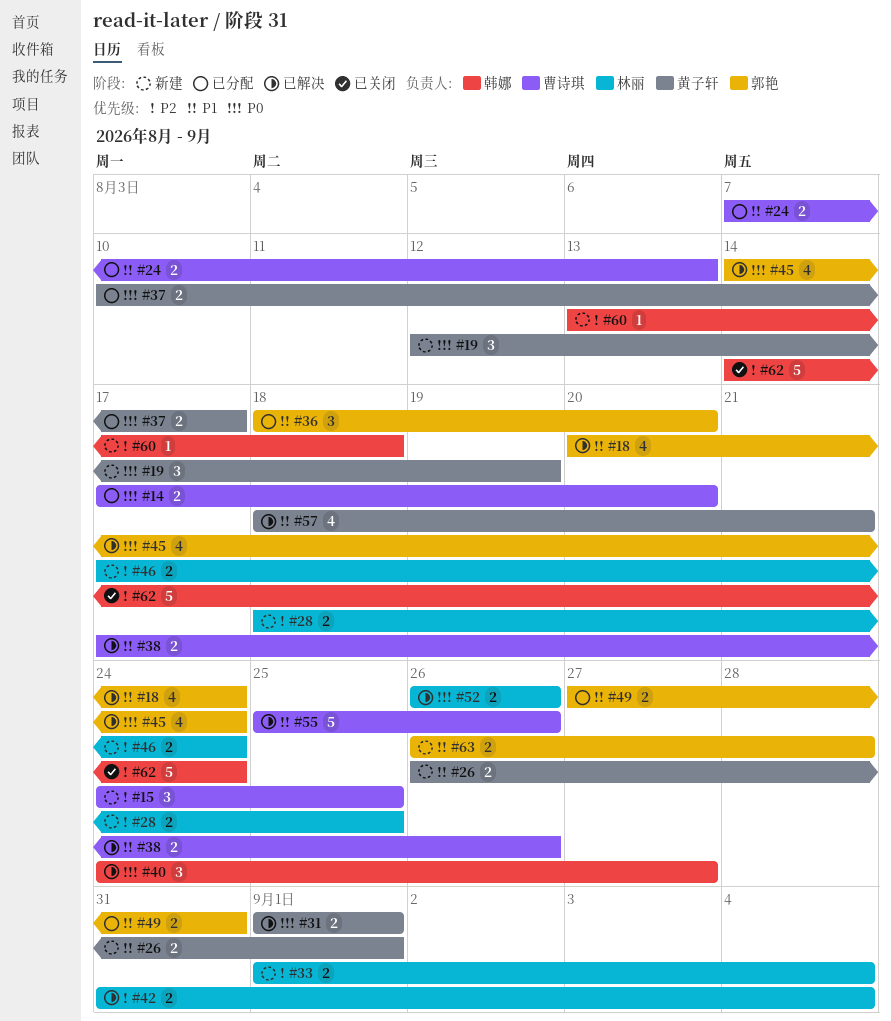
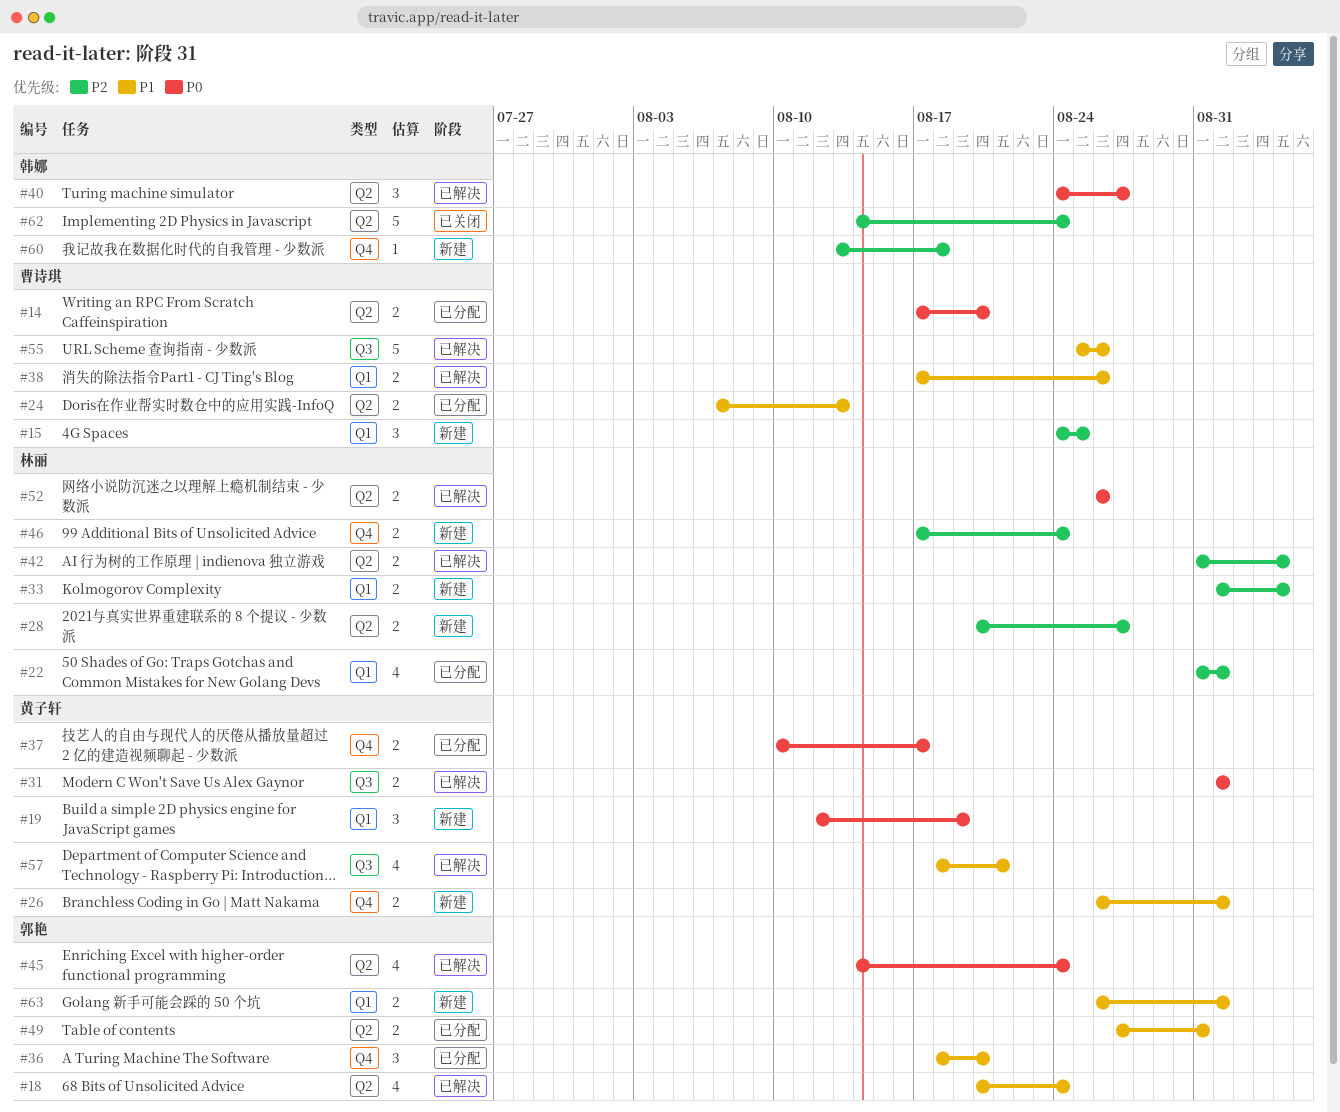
#22: none -> present
#28, start: Aug 18 -> Aug 20
#28, due: Aug 25 -> Aug 27
#63, due: Aug 28 -> Sep 1

